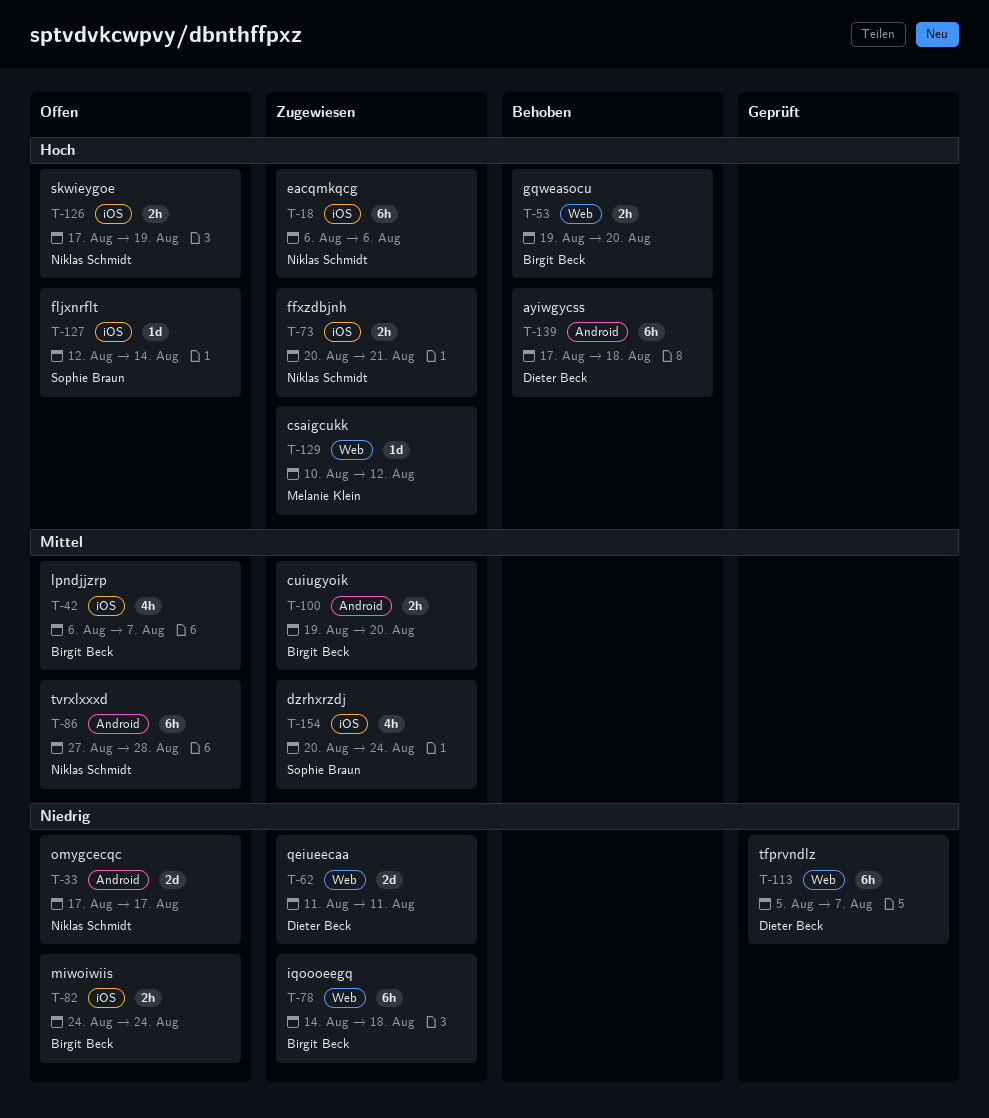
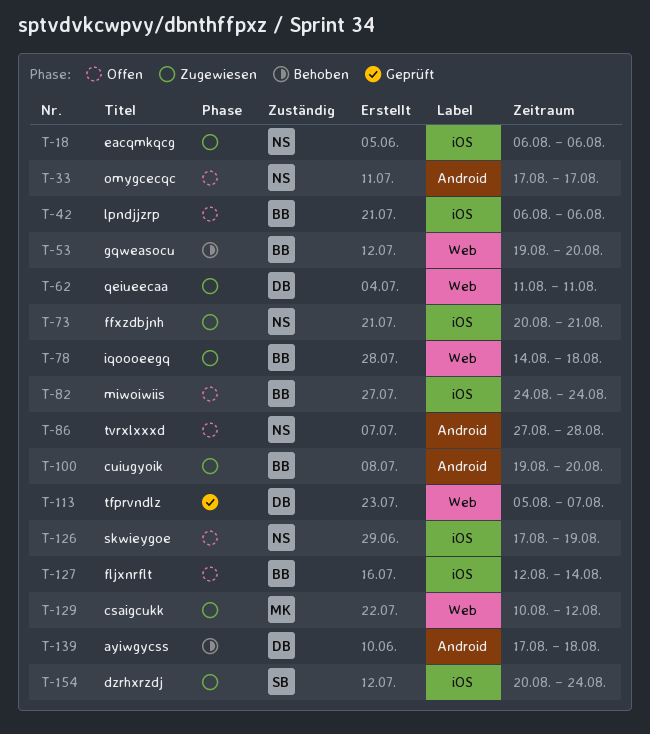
T-42, due: Aug 7 -> Aug 6
T-127, owner: Sophie Braun -> Birgit Beck

